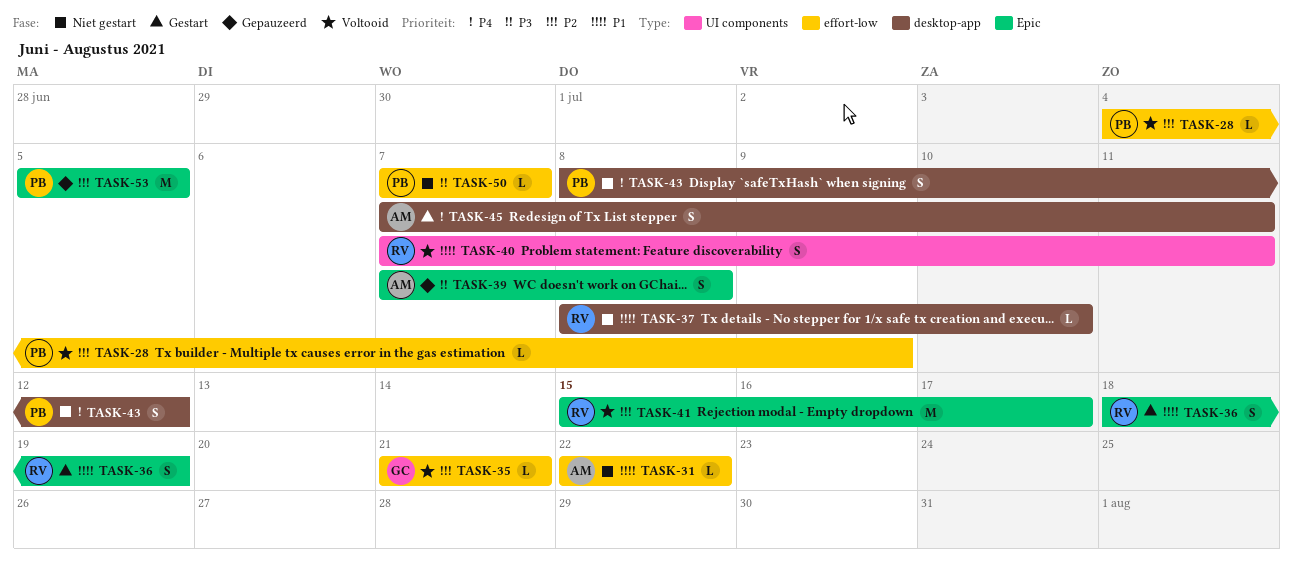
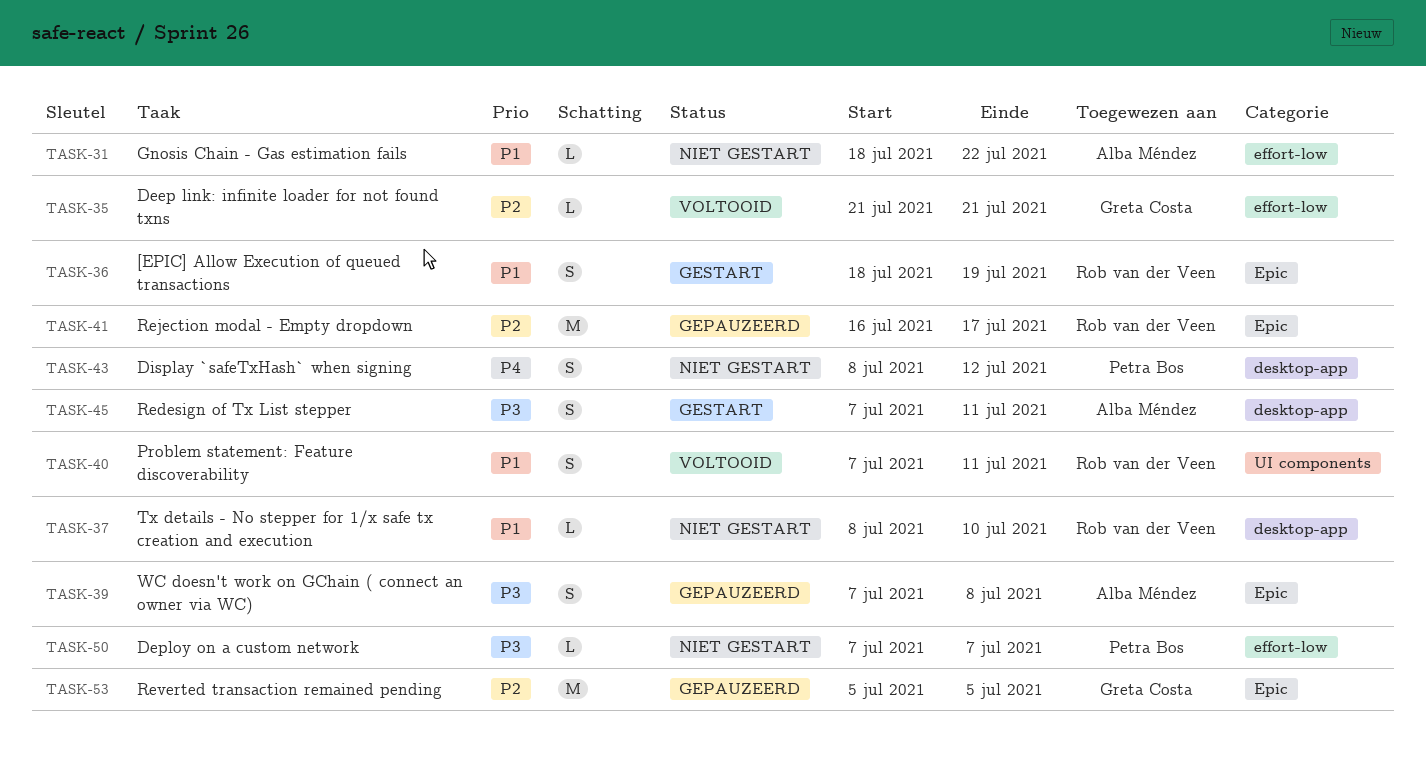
TASK-28: present -> none
TASK-31, start: Jul 22 -> Jul 18
TASK-41, status: Voltooid -> Gepauzeerd
TASK-41, start: Jul 15 -> Jul 16
TASK-45, priority: P4 -> P3
TASK-53, owner: Petra Bos -> Greta Costa

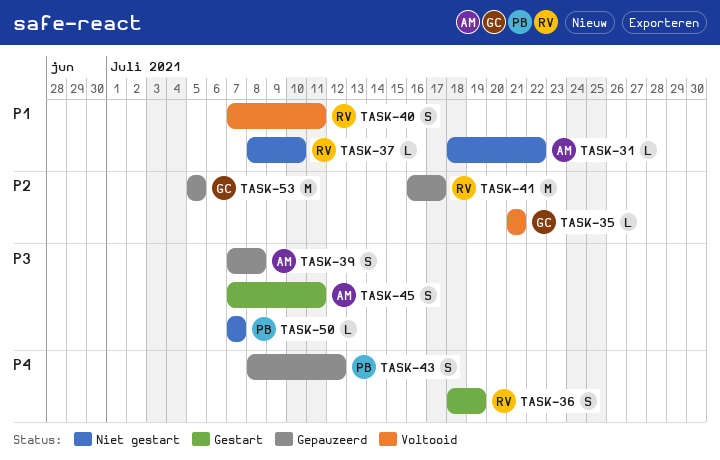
TASK-36, priority: P1 -> P4
TASK-43, status: Niet gestart -> Gepauzeerd

